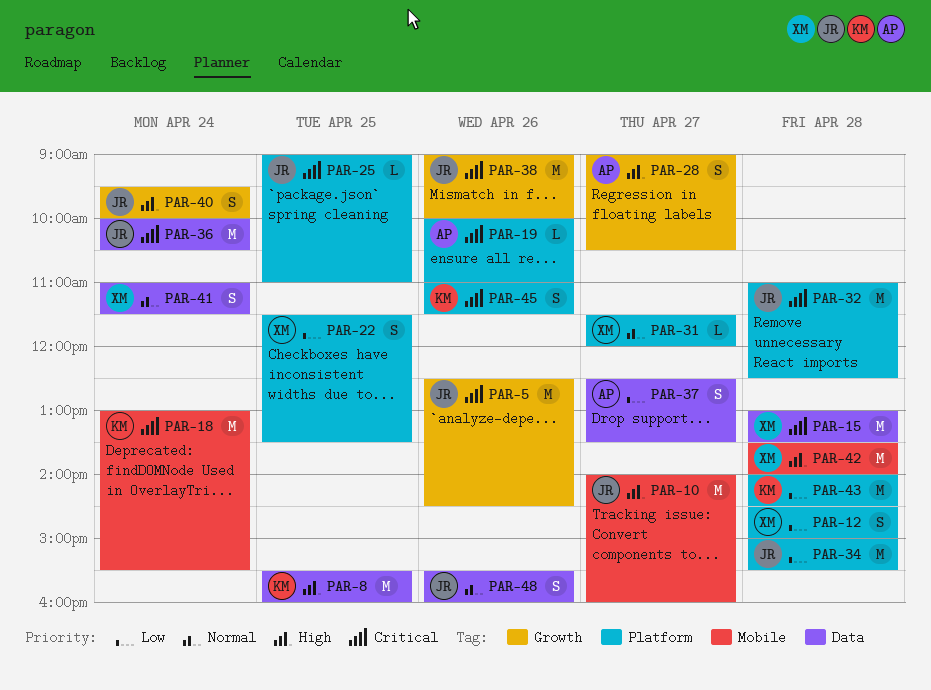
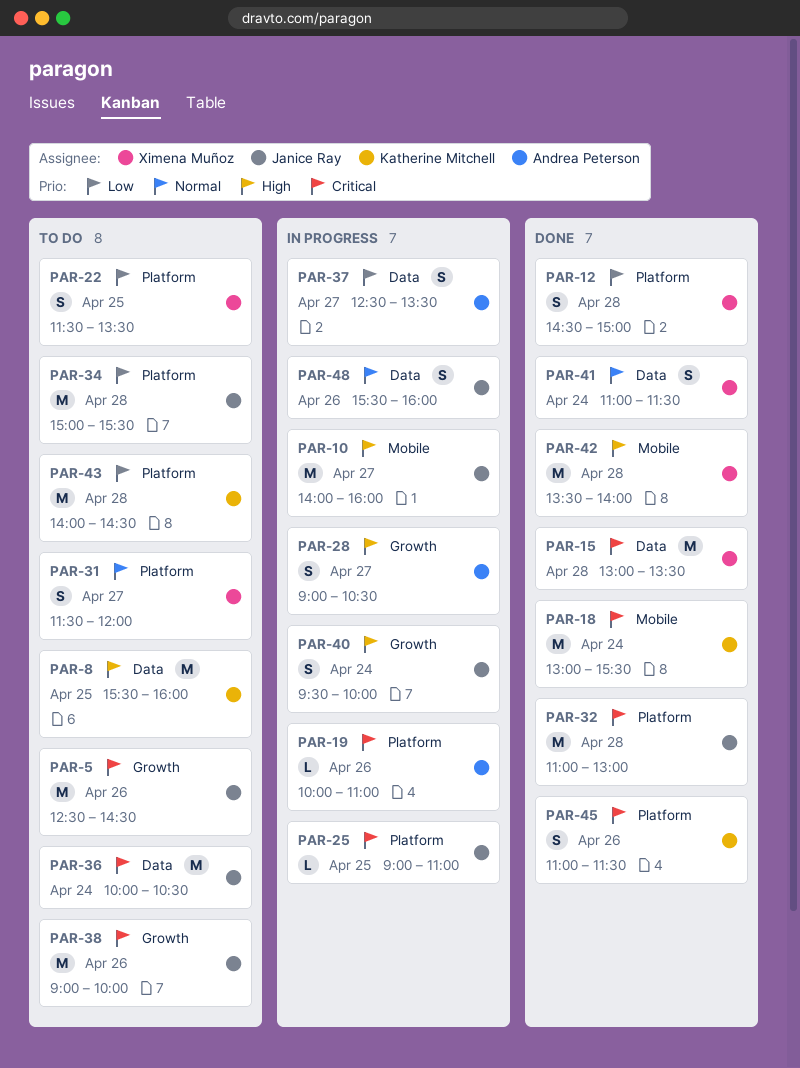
PAR-31, estimate: L -> S
PAR-32, ends: 12:30 -> 13:00

